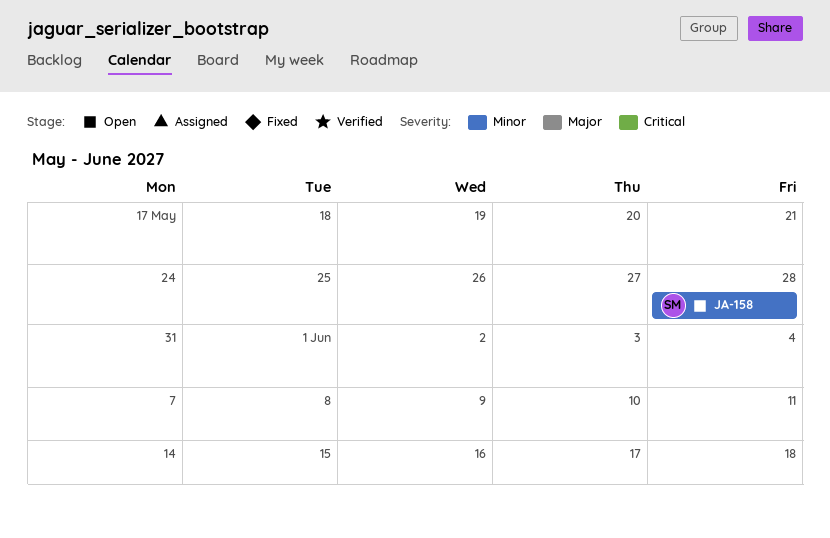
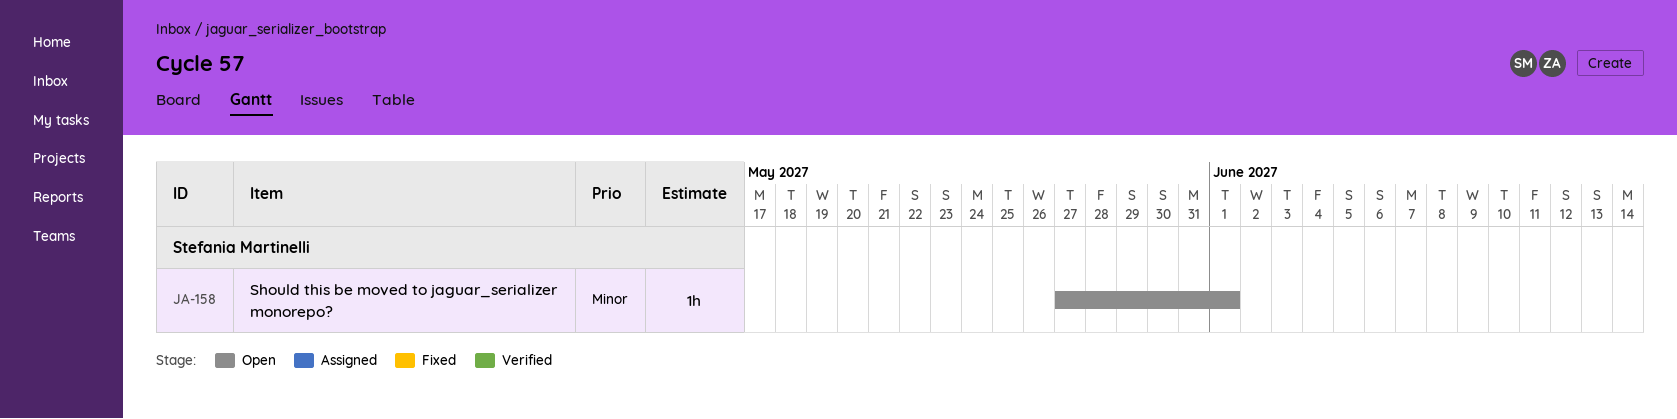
JA-158, start: May 28 -> May 27
JA-158, due: May 28 -> Jun 1

